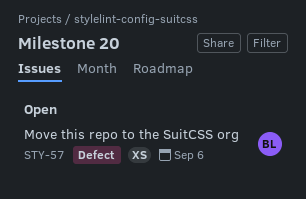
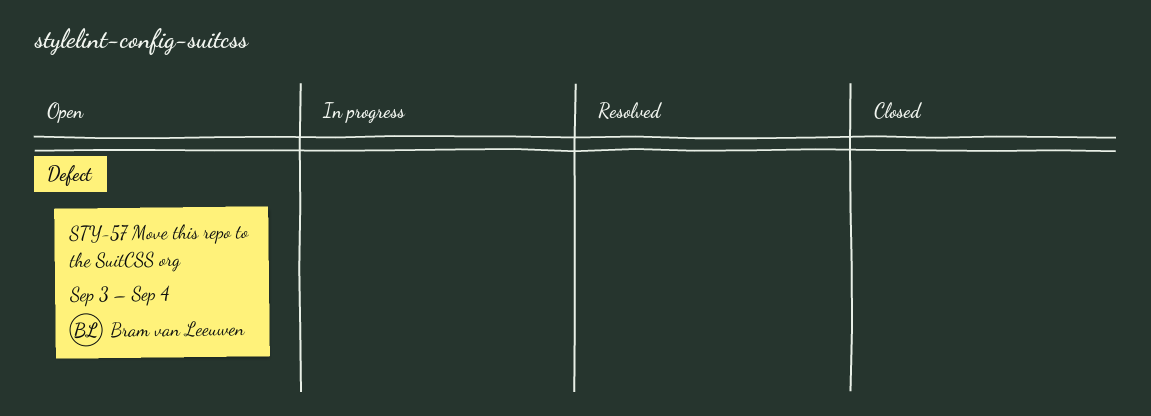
STY-57, due: Sep 6 -> Sep 4

